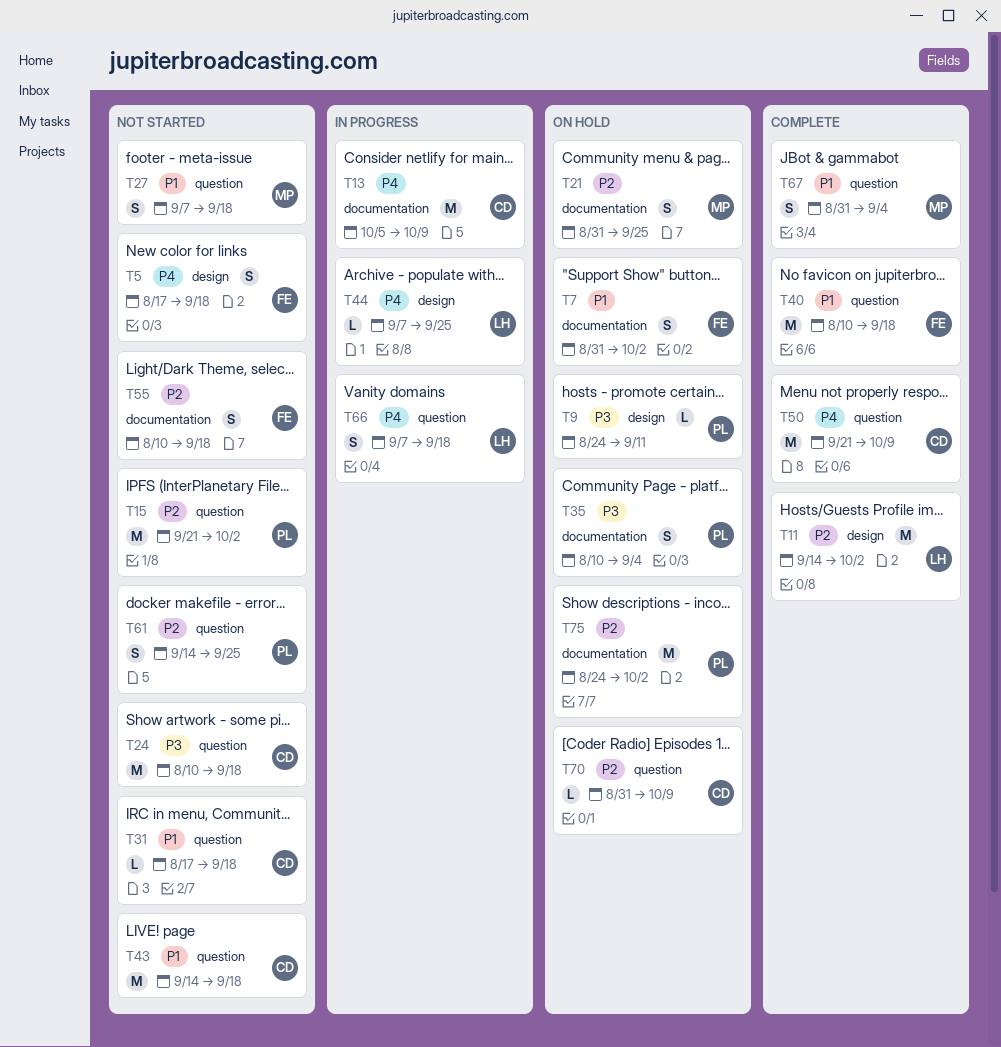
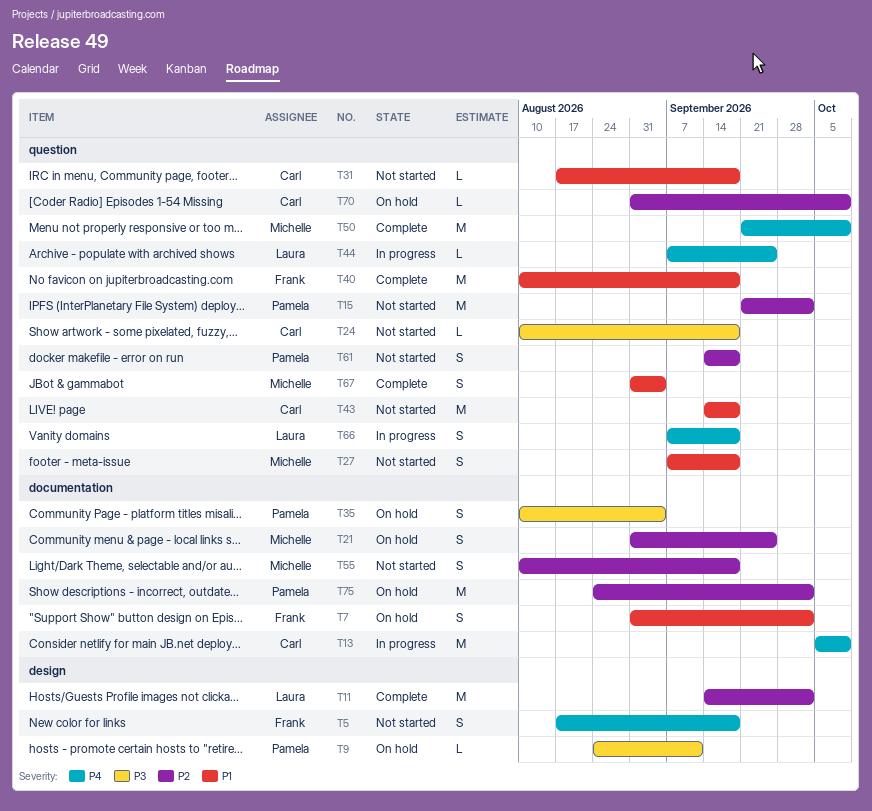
T24, estimate: M -> L
T44, label: design -> question
T50, owner: Carl -> Michelle
T55, owner: Frank -> Michelle
T61, due: Sep 25 -> Sep 18

